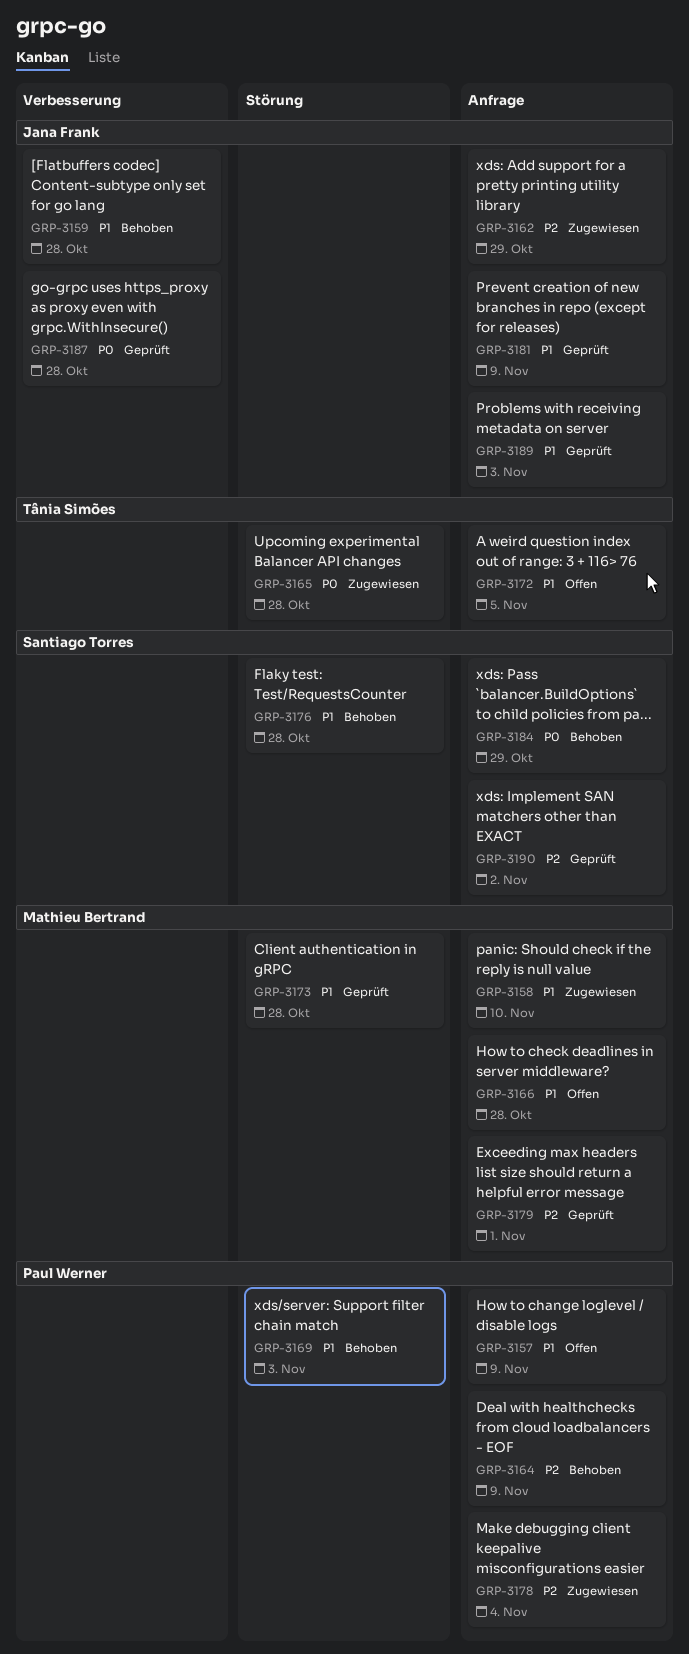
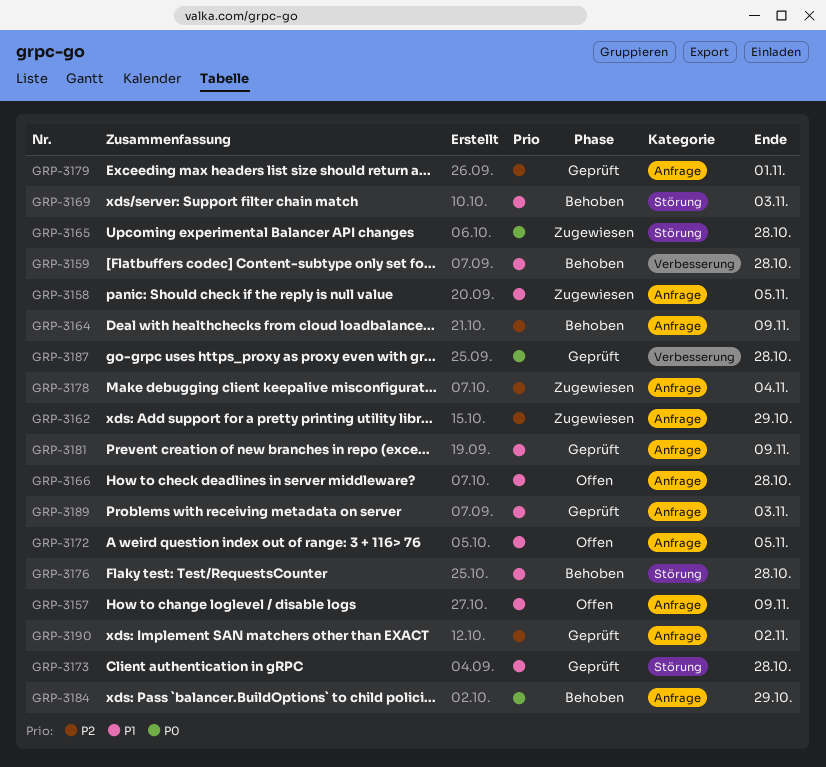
GRP-3158, due: Nov 10 -> Nov 5

